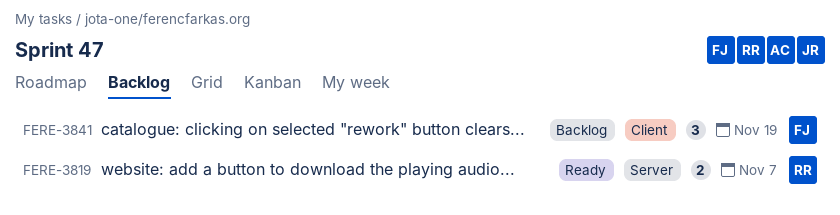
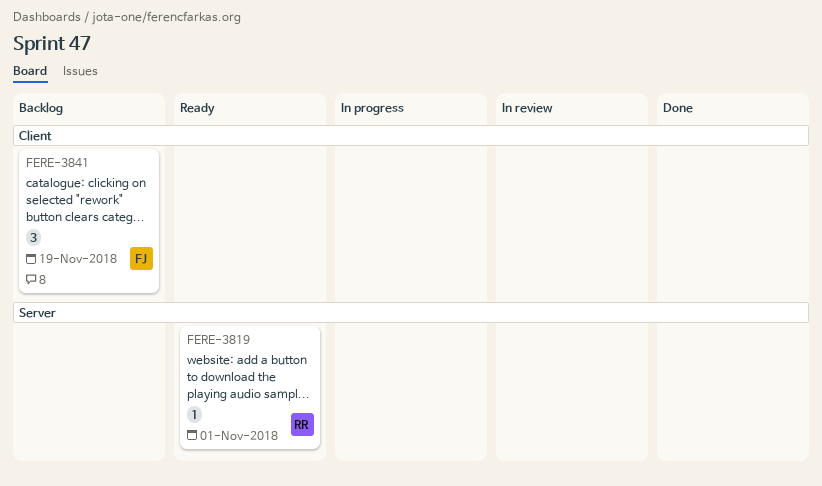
FERE-3819, estimate: 2 -> 1
FERE-3819, due: Nov 7 -> Nov 1

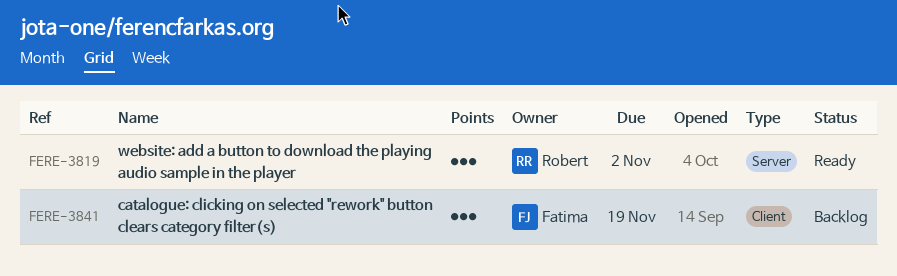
FERE-3819, estimate: 1 -> 3
FERE-3819, due: Nov 1 -> Nov 2

